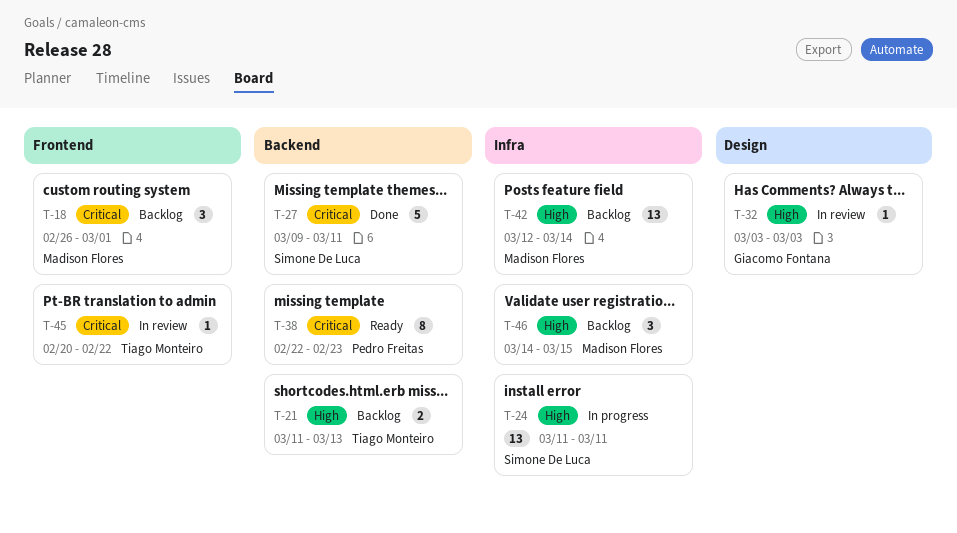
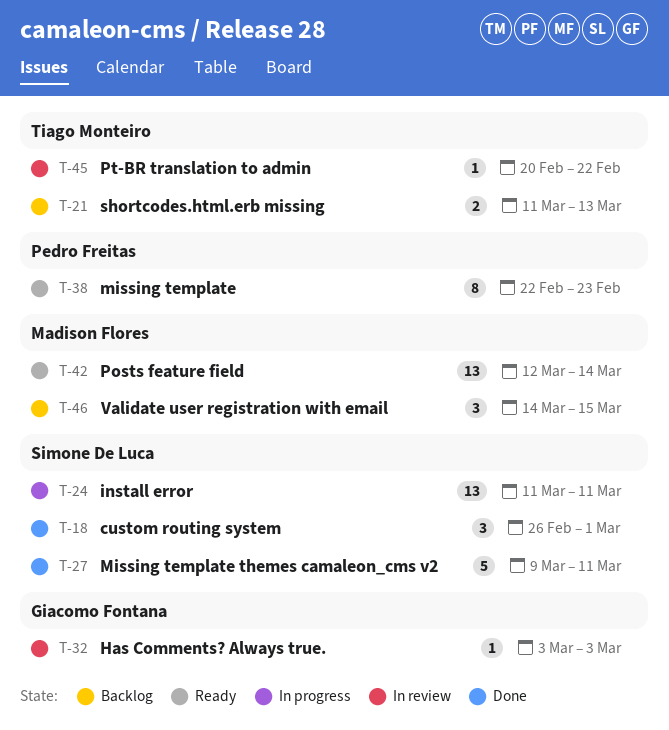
T-18, status: Backlog -> Done
T-18, owner: Madison Flores -> Simone De Luca
T-42, status: Backlog -> Ready

